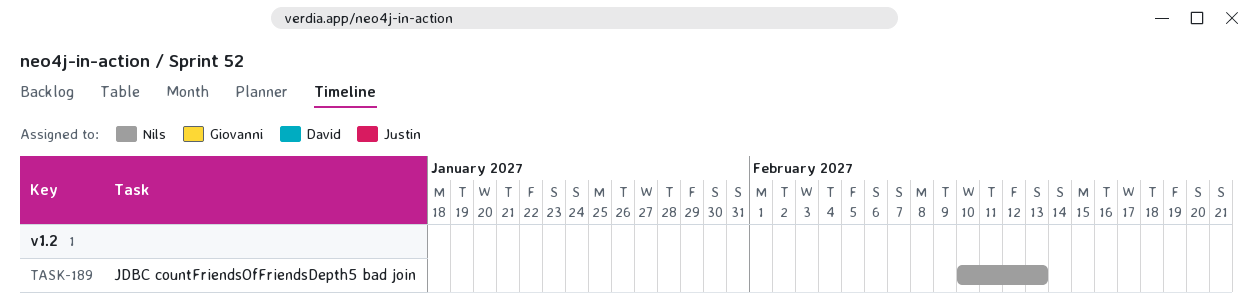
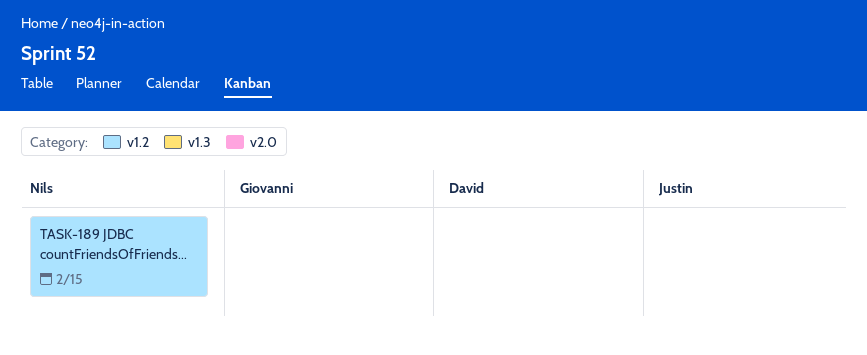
TASK-189, due: Feb 13 -> Feb 15

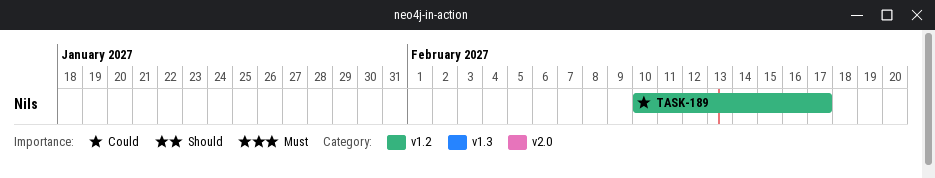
TASK-189, due: Feb 15 -> Feb 17

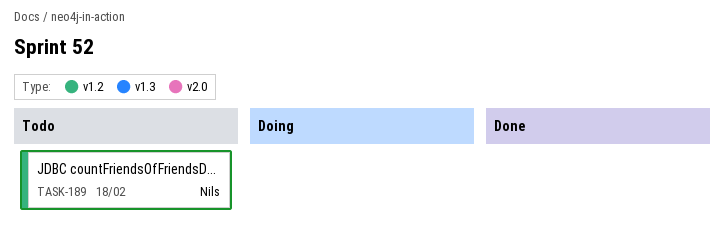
TASK-189, due: Feb 17 -> Feb 18

